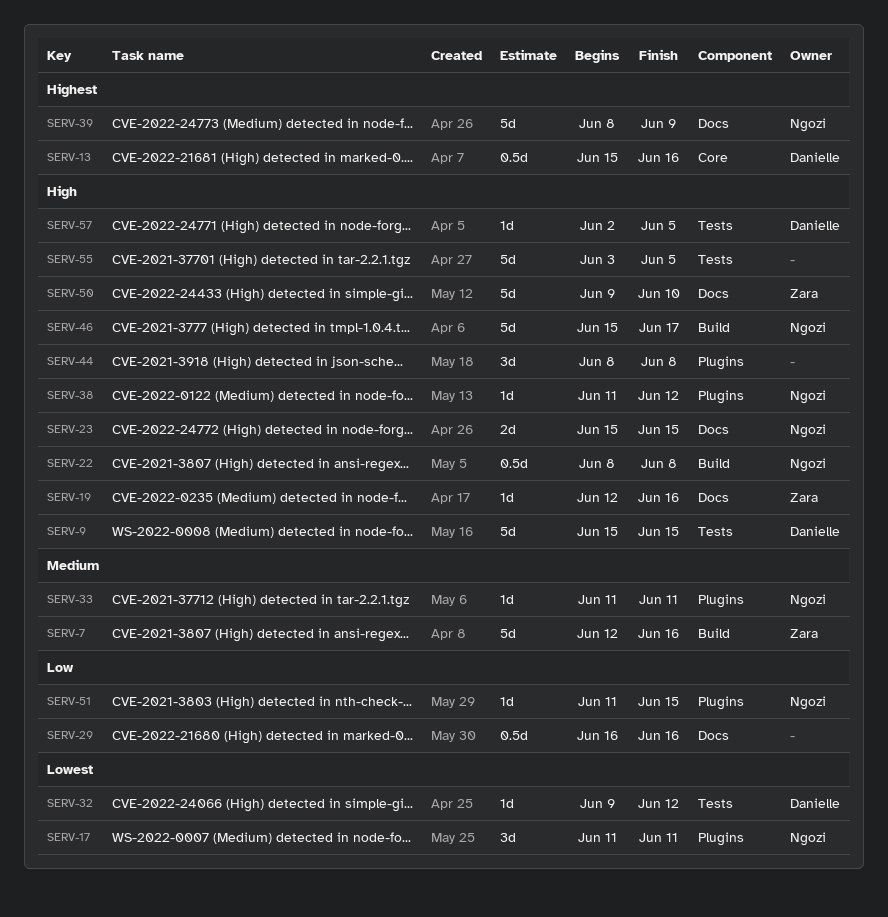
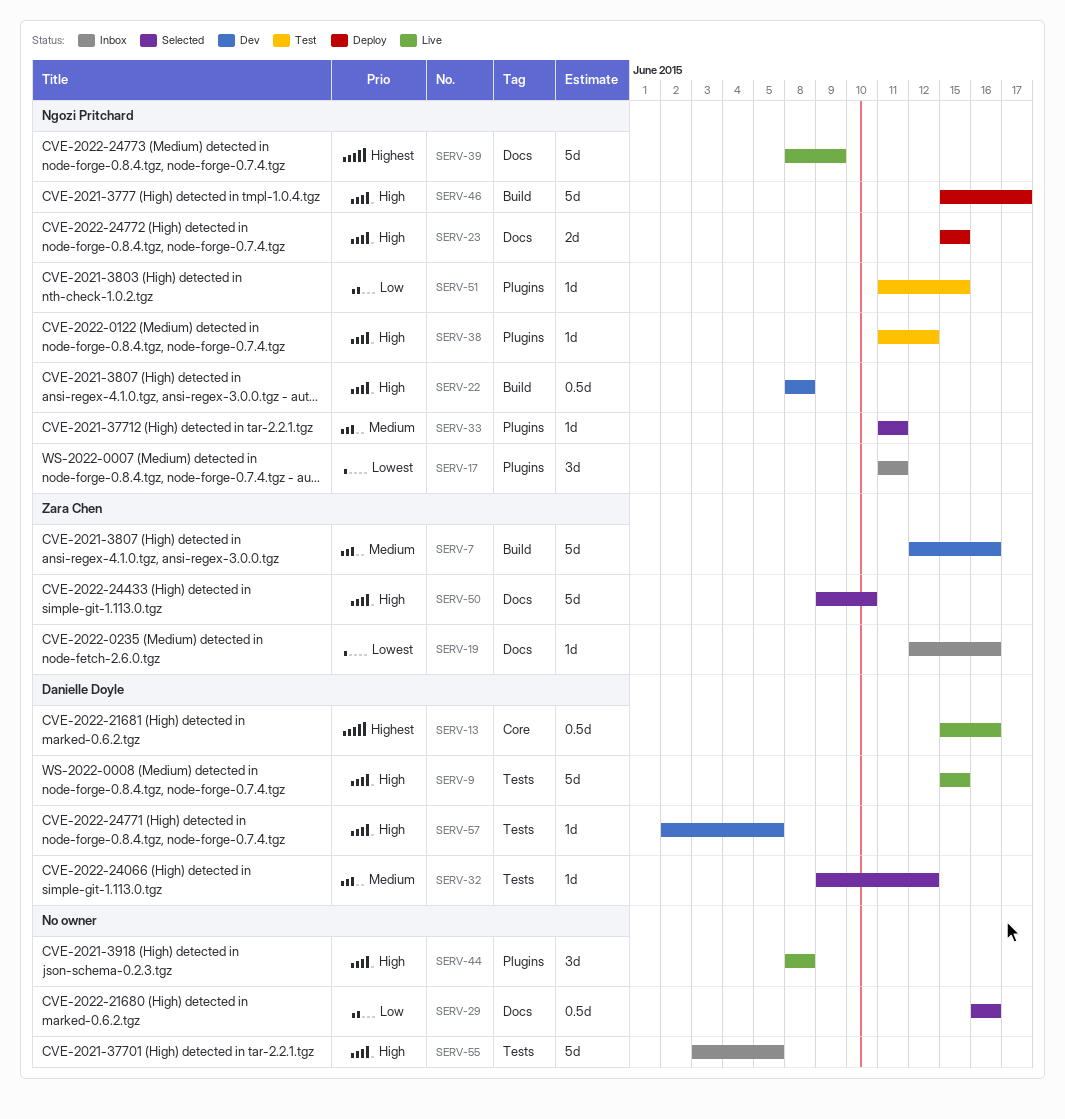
SERV-19, priority: High -> Lowest
SERV-32, priority: Lowest -> Medium

